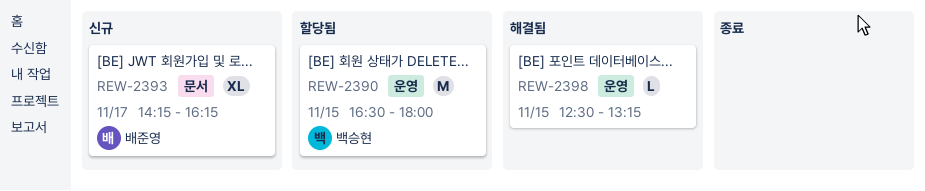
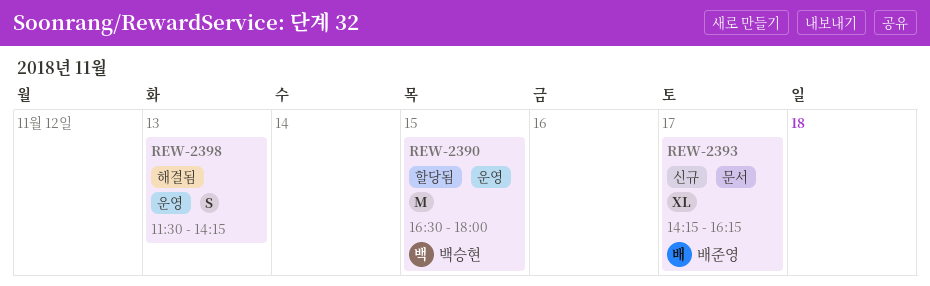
REW-2398, estimate: L -> S
REW-2398, day: Nov 15 -> Nov 13
REW-2398, begins: 12:30 -> 11:30
REW-2398, ends: 13:15 -> 14:15

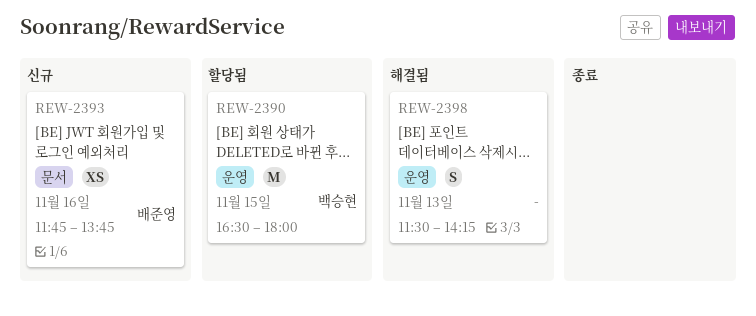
REW-2393, estimate: XL -> XS
REW-2393, day: Nov 17 -> Nov 16
REW-2393, begins: 14:15 -> 11:45
REW-2393, ends: 16:15 -> 13:45

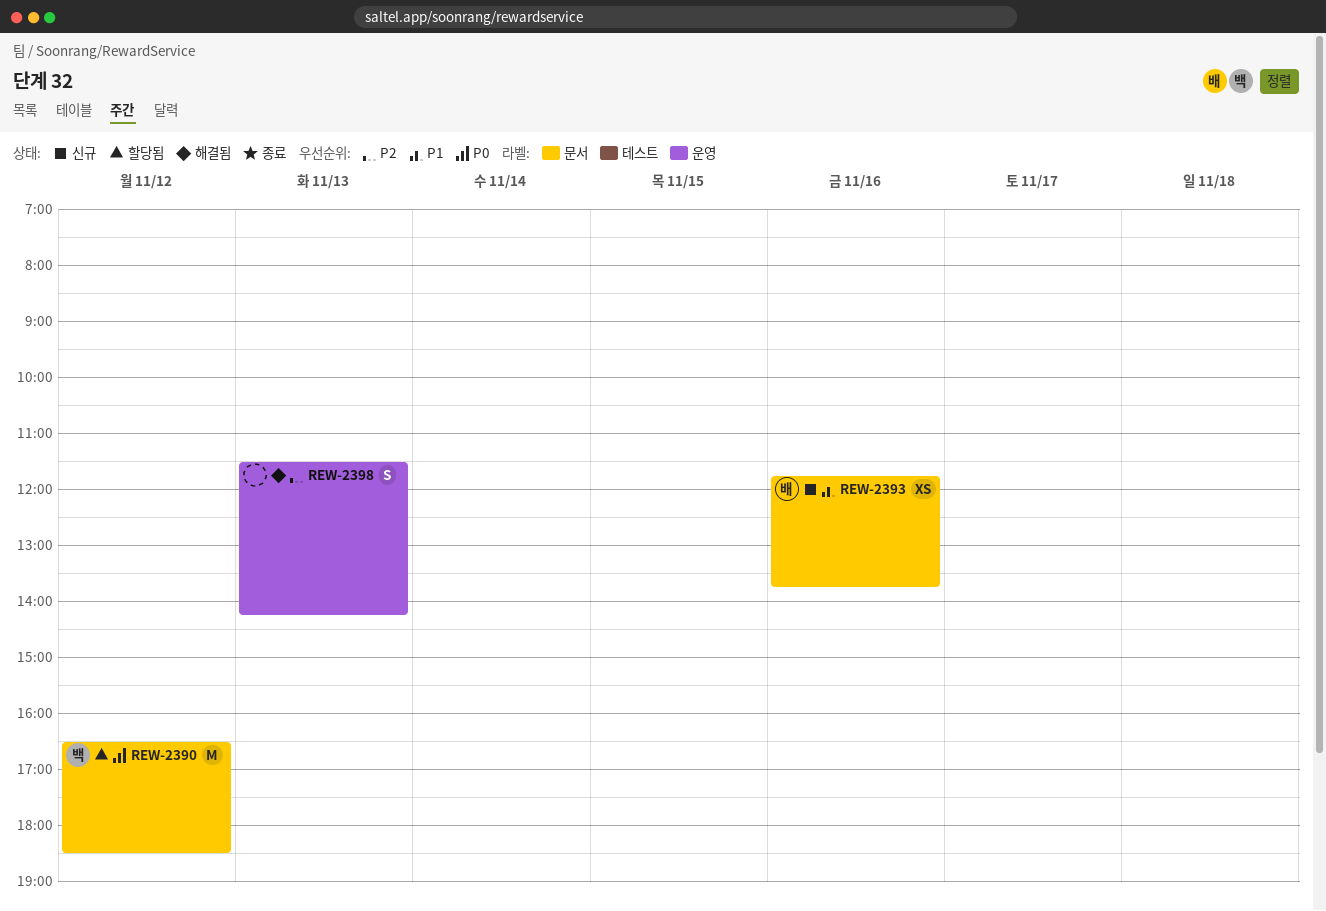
REW-2390, label: 운영 -> 문서
REW-2390, day: Nov 15 -> Nov 12
REW-2390, ends: 18:00 -> 18:30

